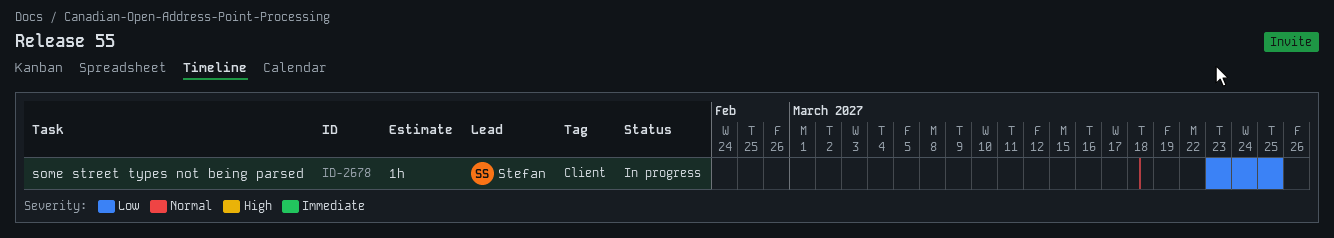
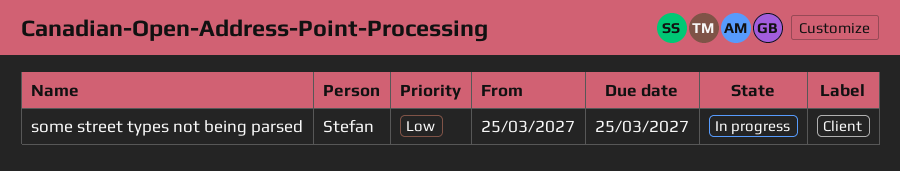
some street types not being parsed, start: Mar 23 -> Mar 25

